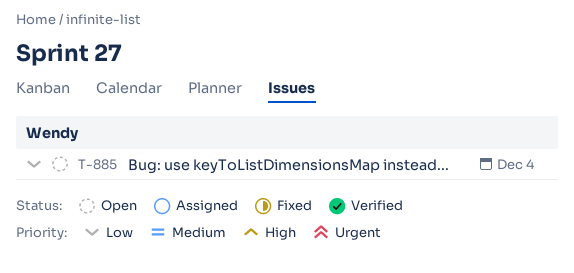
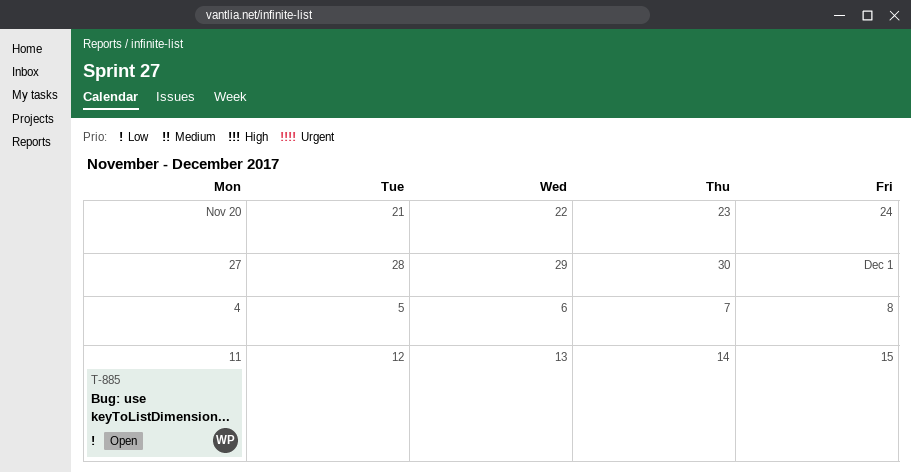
T-885, due: Dec 4 -> Dec 11

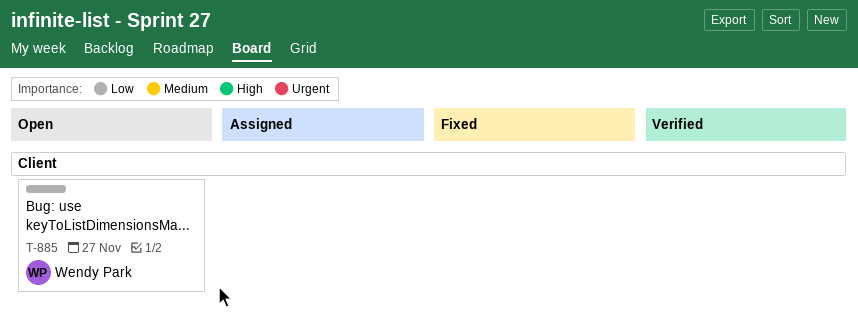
T-885, due: Dec 11 -> Nov 27

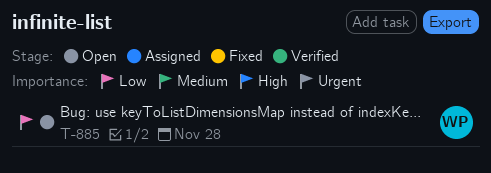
T-885, due: Nov 27 -> Nov 28

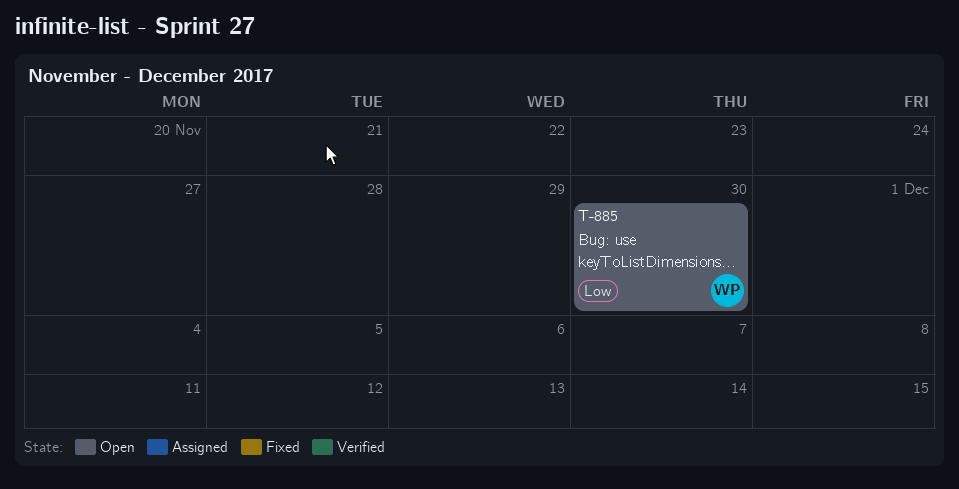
T-885, due: Nov 28 -> Nov 30

